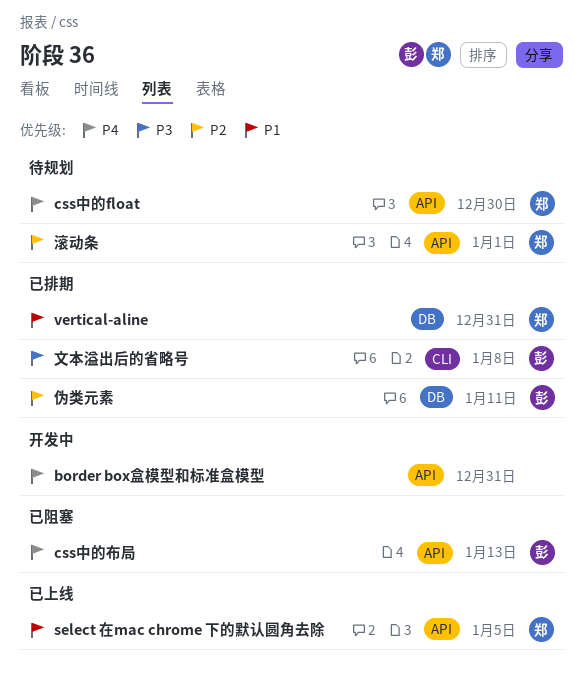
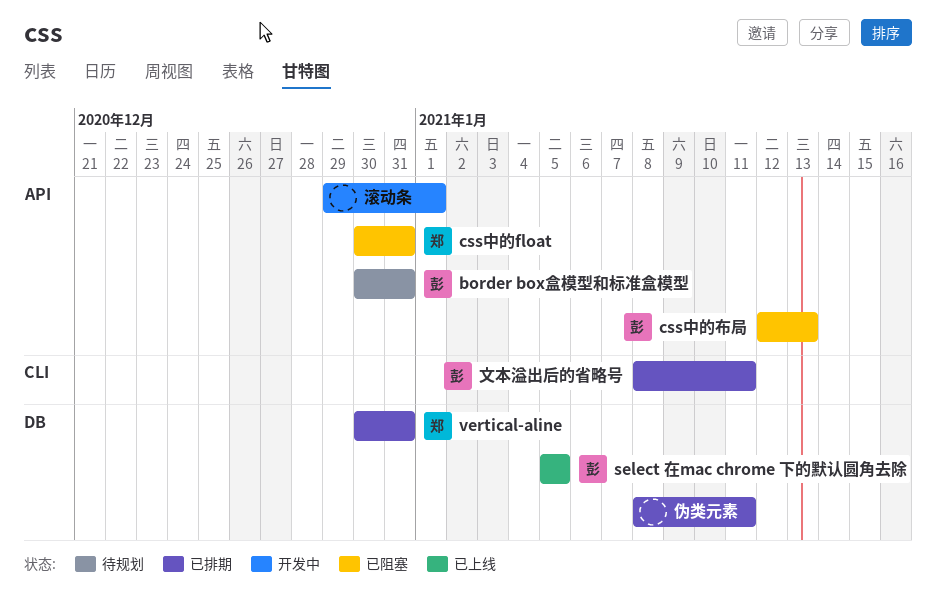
border box盒模型和标准盒模型, status: 开发中 -> 待规划
border box盒模型和标准盒模型, owner: none -> 彭
css中的float, status: 待规划 -> 已阻塞
css中的float, due: Dec 30 -> Dec 31
select 在mac chrome 下的默认圆角去除, owner: 郑 -> 彭
select 在mac chrome 下的默认圆角去除, label: API -> DB
伪类元素, owner: 彭 -> none
文本溢出后的省略号, due: Jan 8 -> Jan 11
滚动条, status: 待规划 -> 开发中
滚动条, owner: 郑 -> none

